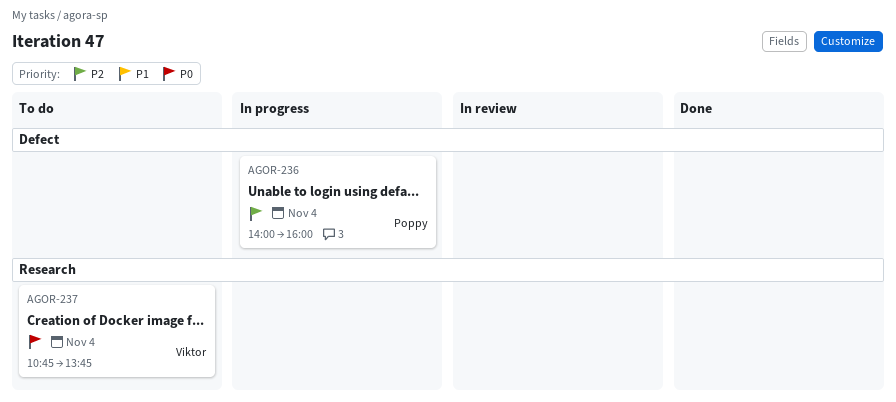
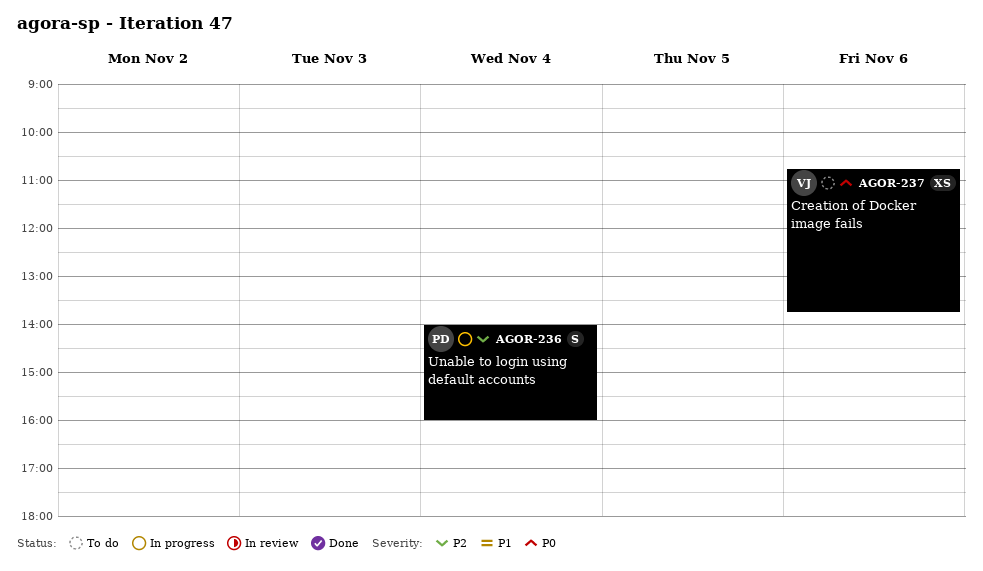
AGOR-237, day: Nov 4 -> Nov 6

